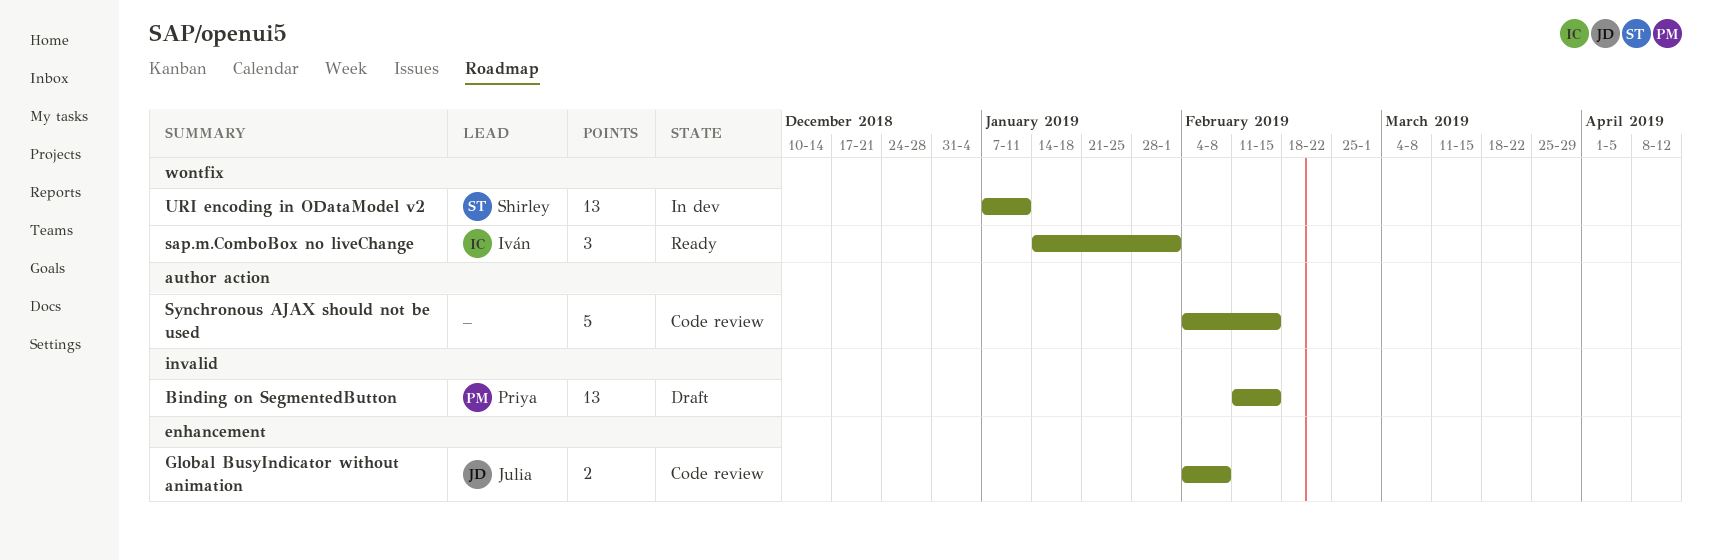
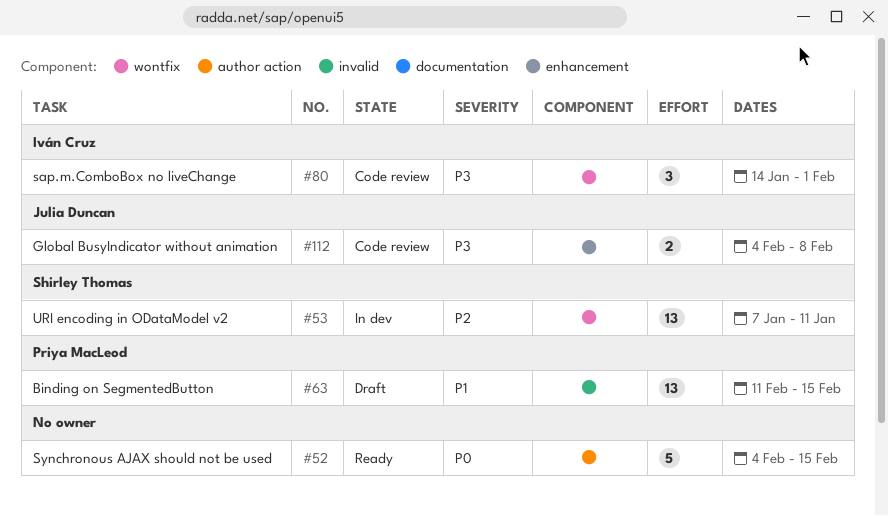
sap.m.ComboBox no liveChange, status: Ready -> Code review
Synchronous AJAX should not be used, status: Code review -> Ready

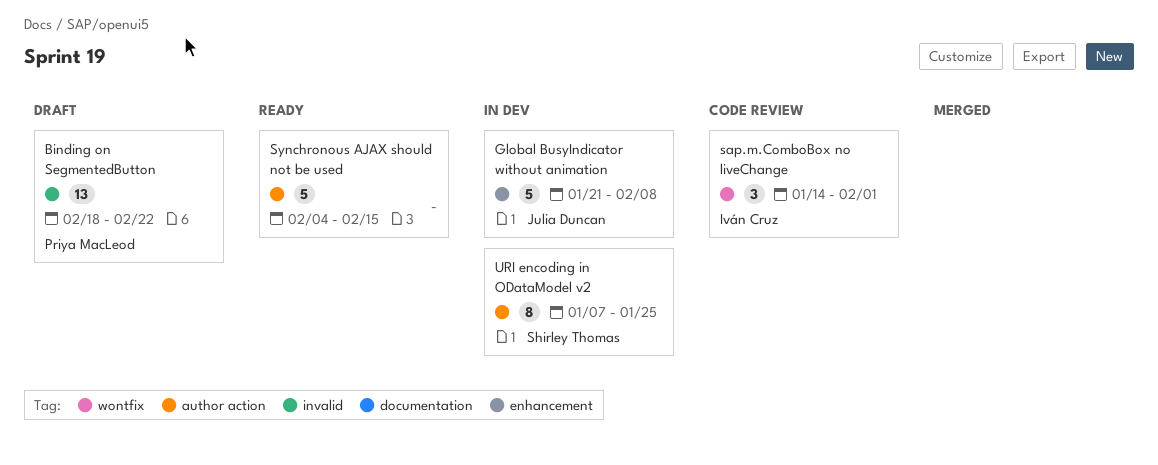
Binding on SegmentedButton, start: Feb 11 -> Feb 18
Binding on SegmentedButton, due: Feb 15 -> Feb 22
Global BusyIndicator without animation, status: Code review -> In dev
Global BusyIndicator without animation, estimate: 2 -> 5
Global BusyIndicator without animation, start: Feb 4 -> Jan 21
URI encoding in ODataModel v2, label: wontfix -> author action
URI encoding in ODataModel v2, estimate: 13 -> 8
URI encoding in ODataModel v2, due: Jan 11 -> Jan 25

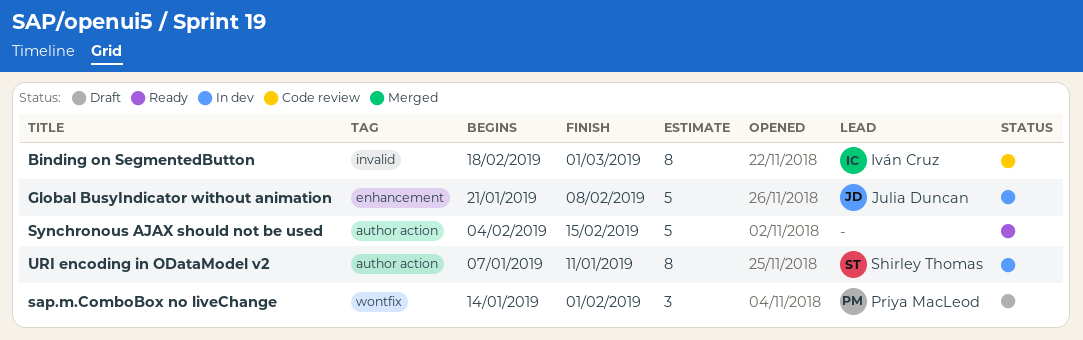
Binding on SegmentedButton, status: Draft -> Code review
Binding on SegmentedButton, owner: Priya MacLeod -> Iván Cruz
Binding on SegmentedButton, estimate: 13 -> 8
Binding on SegmentedButton, due: Feb 22 -> Mar 1
sap.m.ComboBox no liveChange, status: Code review -> Draft
sap.m.ComboBox no liveChange, owner: Iván Cruz -> Priya MacLeod
URI encoding in ODataModel v2, due: Jan 25 -> Jan 11

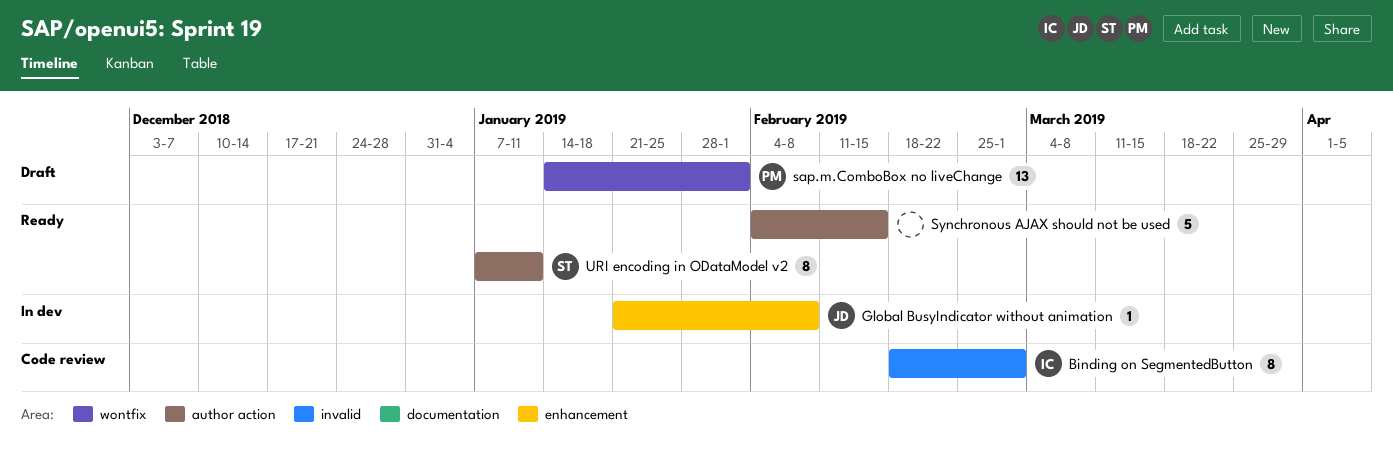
Global BusyIndicator without animation, estimate: 5 -> 1
sap.m.ComboBox no liveChange, estimate: 3 -> 13
URI encoding in ODataModel v2, status: In dev -> Ready

